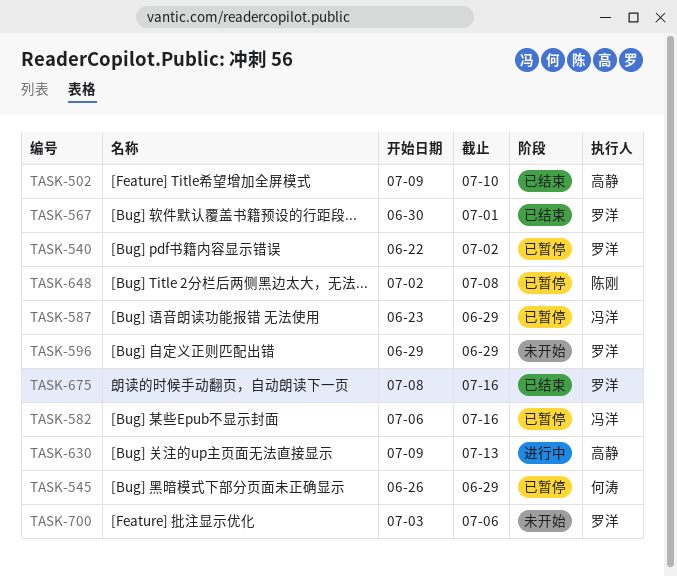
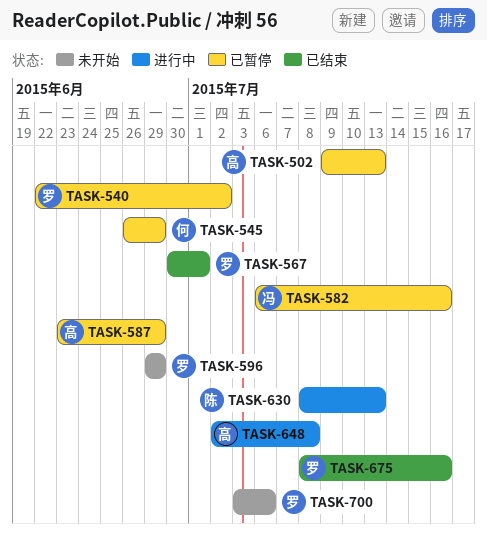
TASK-502, status: 已结束 -> 已暂停
TASK-502, due: Jul 10 -> Jul 13
TASK-587, owner: 冯洋 -> 高静
TASK-630, owner: 高静 -> 陈刚
TASK-630, start: Jul 9 -> Jul 8
TASK-648, status: 已暂停 -> 进行中
TASK-648, owner: 陈刚 -> 高静

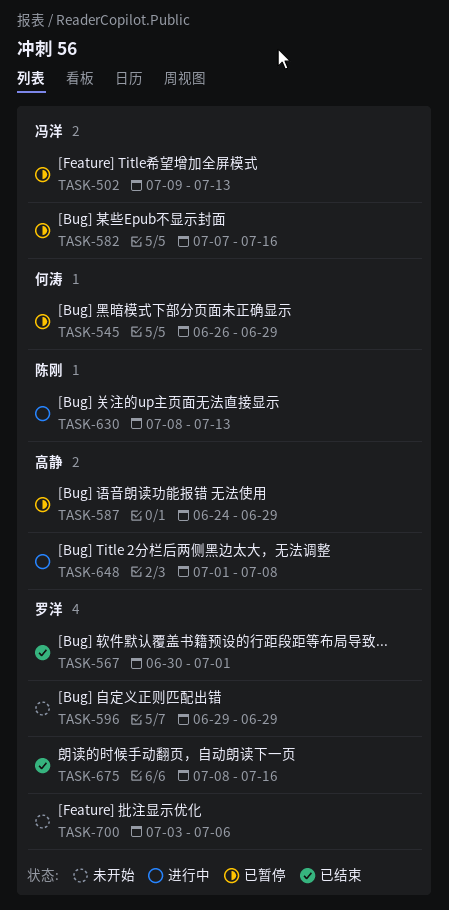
TASK-502, owner: 高静 -> 冯洋
TASK-540: present -> none
TASK-582, start: Jul 6 -> Jul 7
TASK-587, start: Jun 23 -> Jun 24
TASK-648, start: Jul 2 -> Jul 1

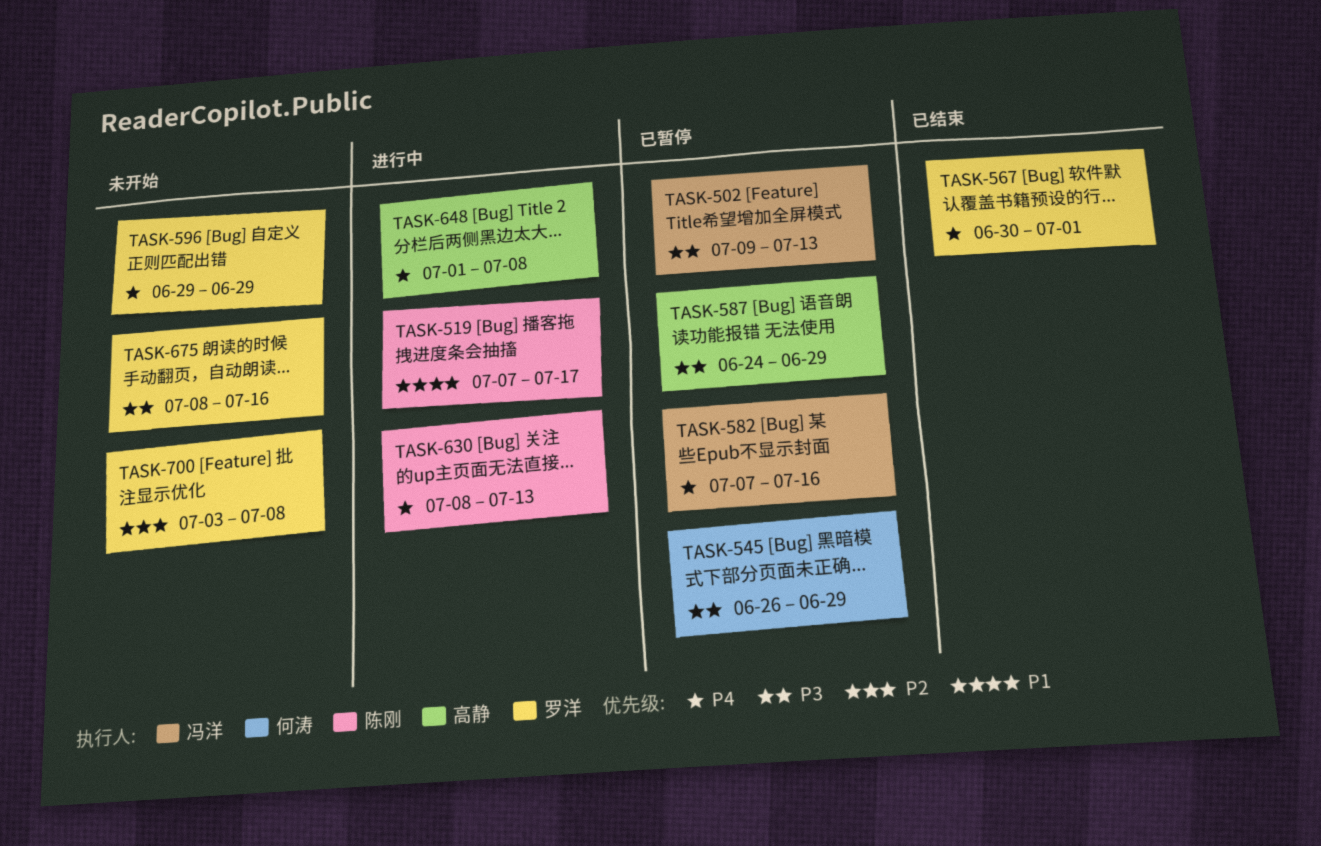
TASK-519: none -> present
TASK-675, status: 已结束 -> 未开始
TASK-700, due: Jul 6 -> Jul 8

